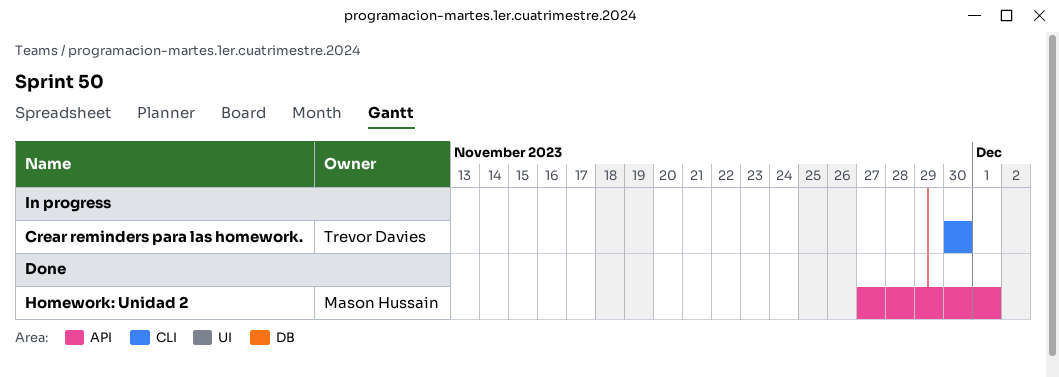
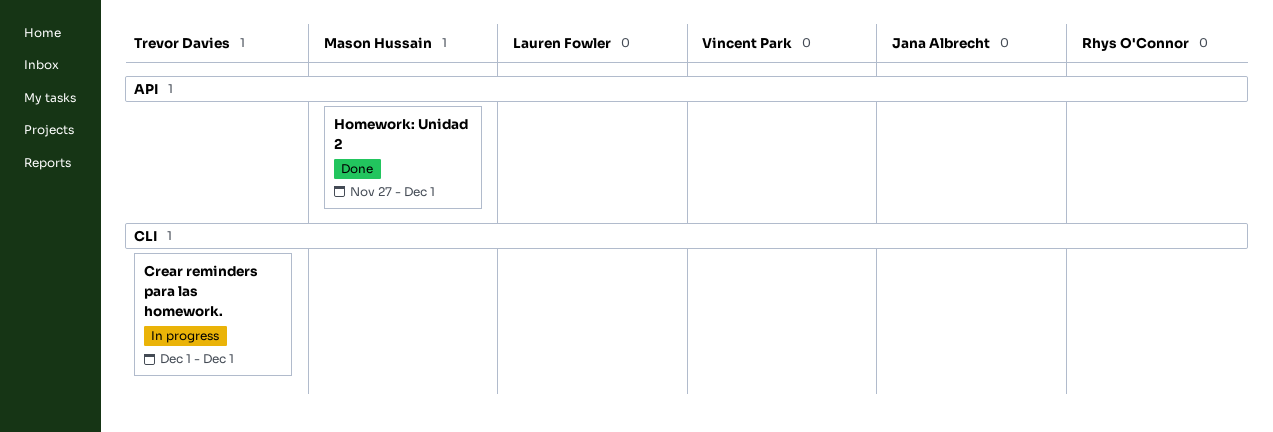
Crear reminders para las homework., start: Nov 30 -> Dec 1
Crear reminders para las homework., due: Nov 30 -> Dec 1

